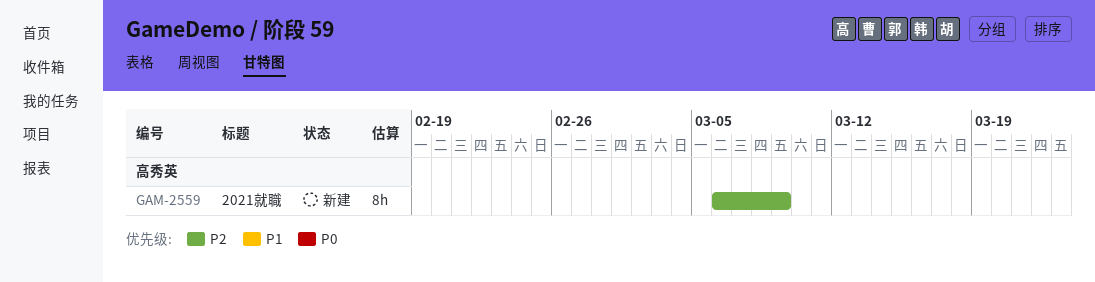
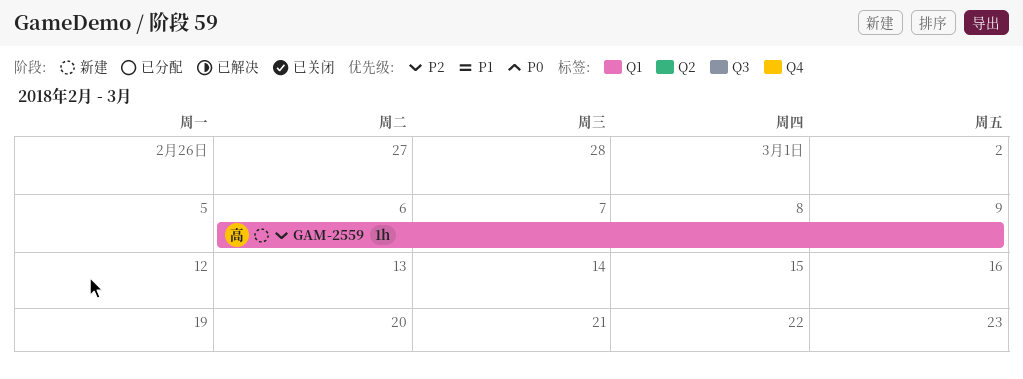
GAM-2559, estimate: 8h -> 1h

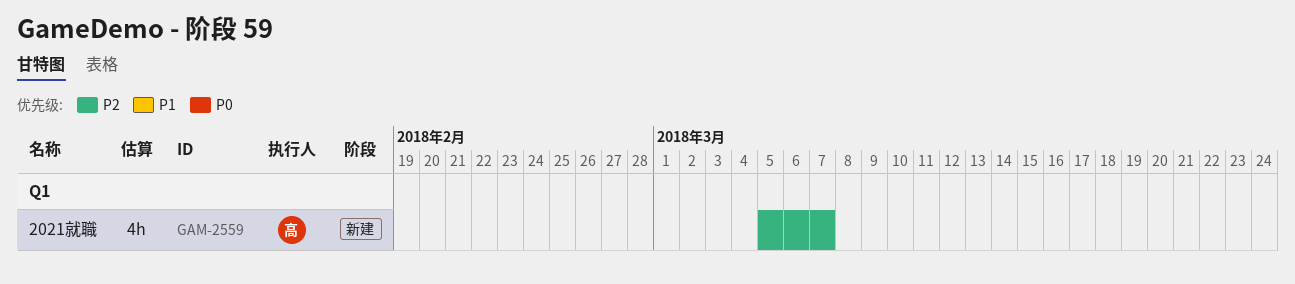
GAM-2559, estimate: 1h -> 4h
GAM-2559, start: Mar 6 -> Mar 5
GAM-2559, due: Mar 9 -> Mar 7

